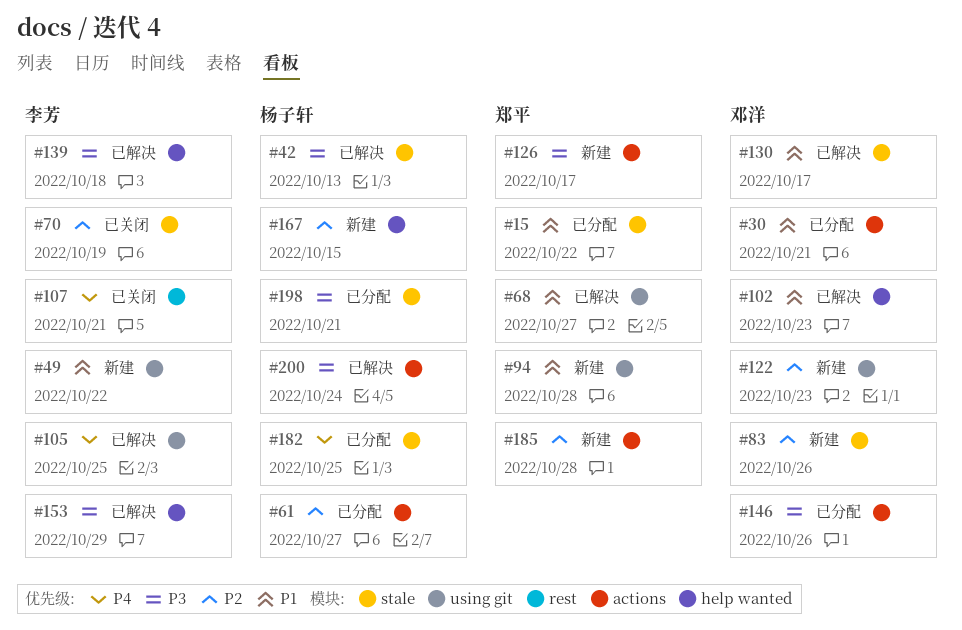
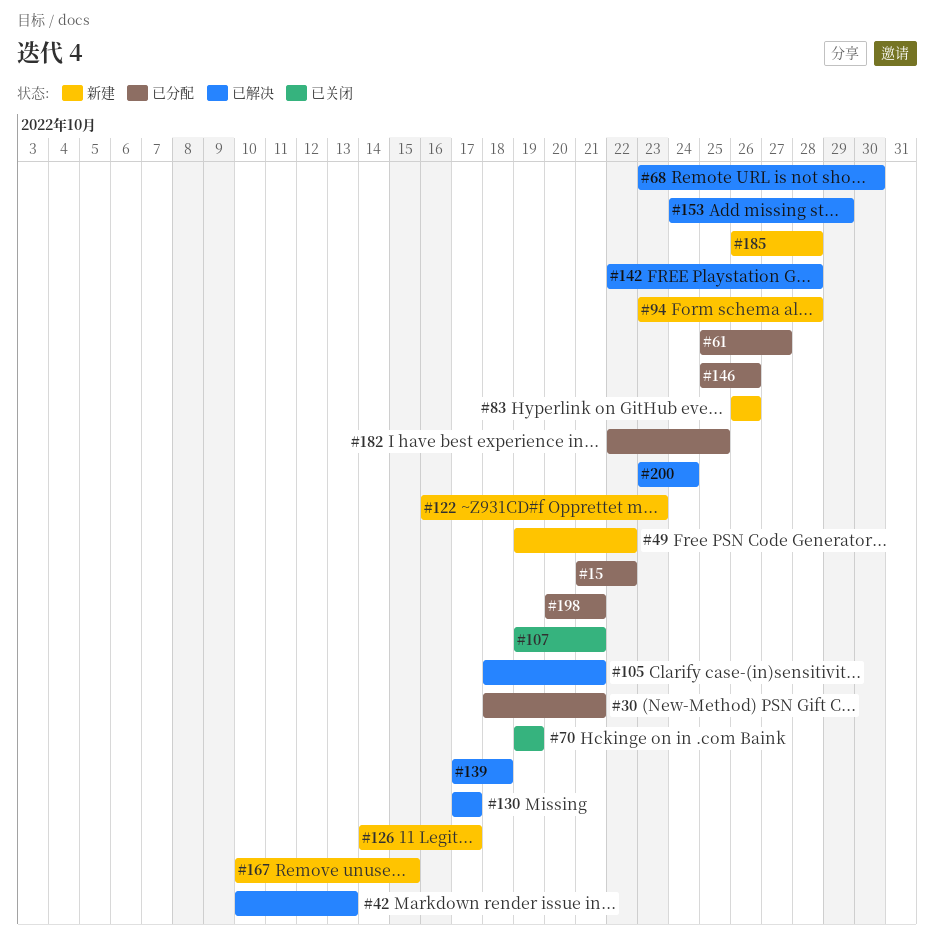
#68, due: Oct 27 -> Oct 30
#102: present -> none
#105, due: Oct 25 -> Oct 21
#142: none -> present

